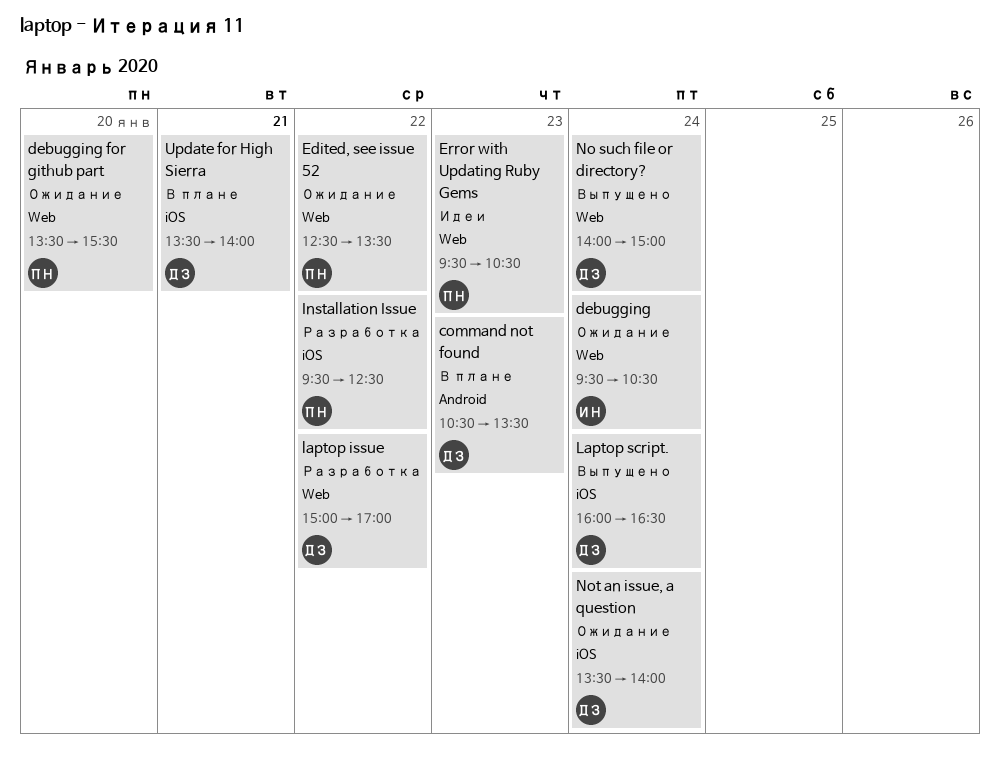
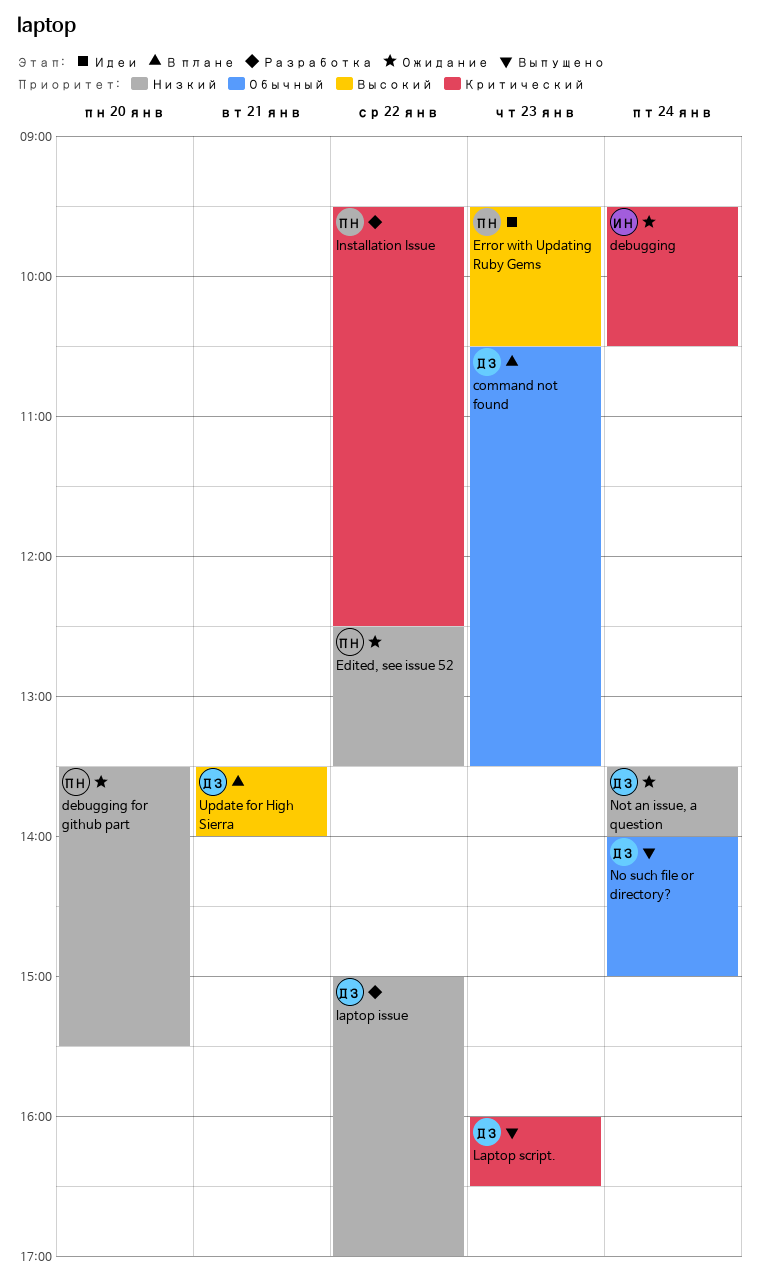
Laptop script., day: Jan 24 -> Jan 23

